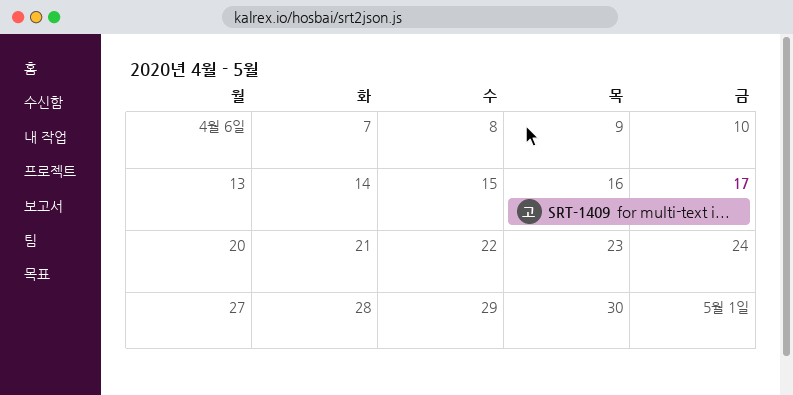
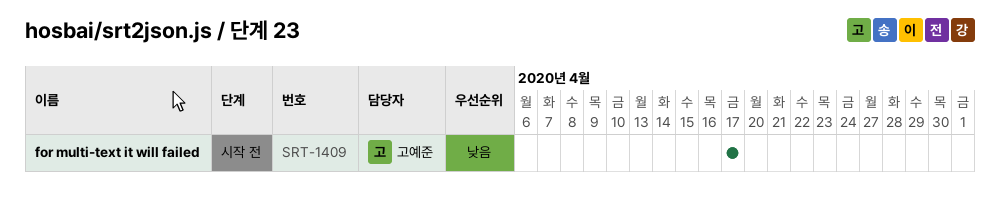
SRT-1409, start: Apr 16 -> Apr 17

